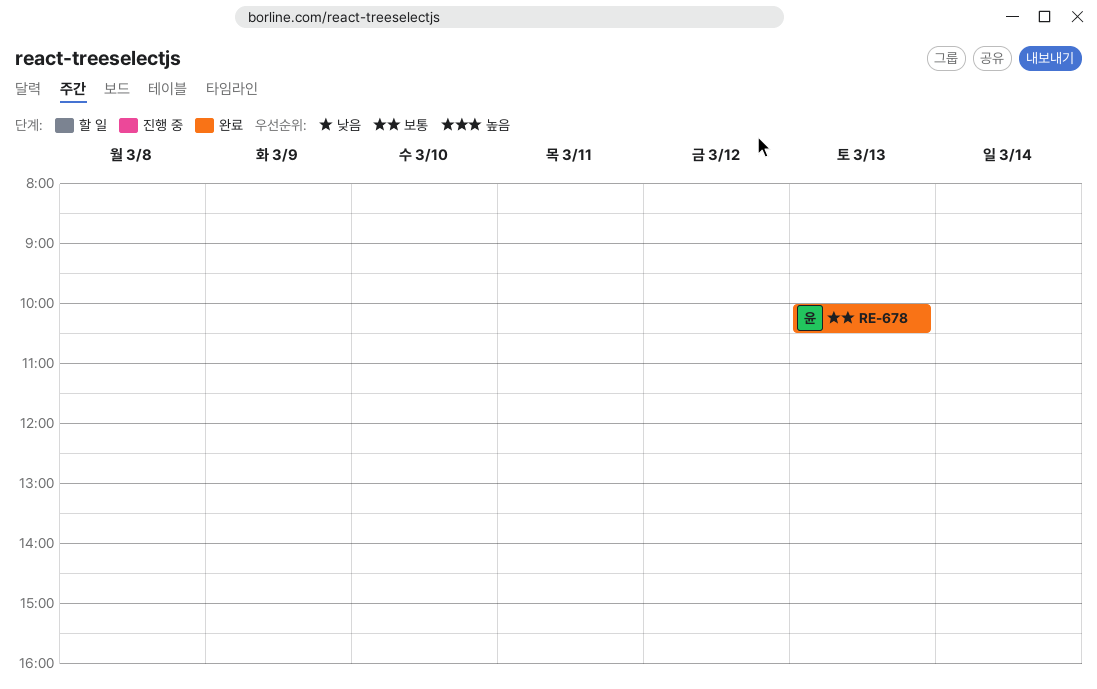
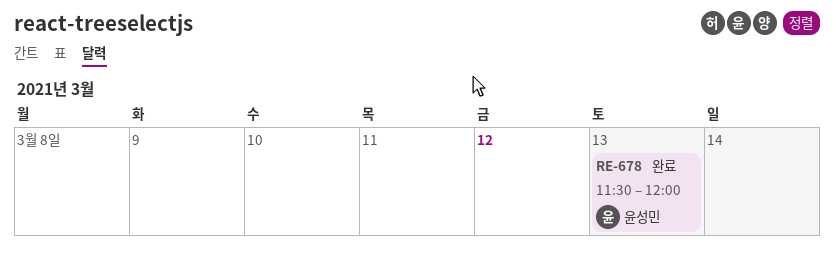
RE-678, begins: 10:00 -> 11:30
RE-678, ends: 10:30 -> 12:00

